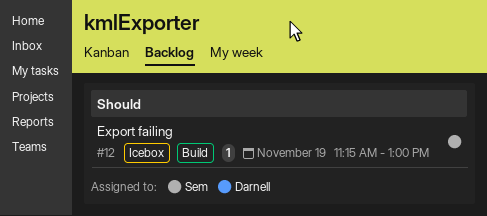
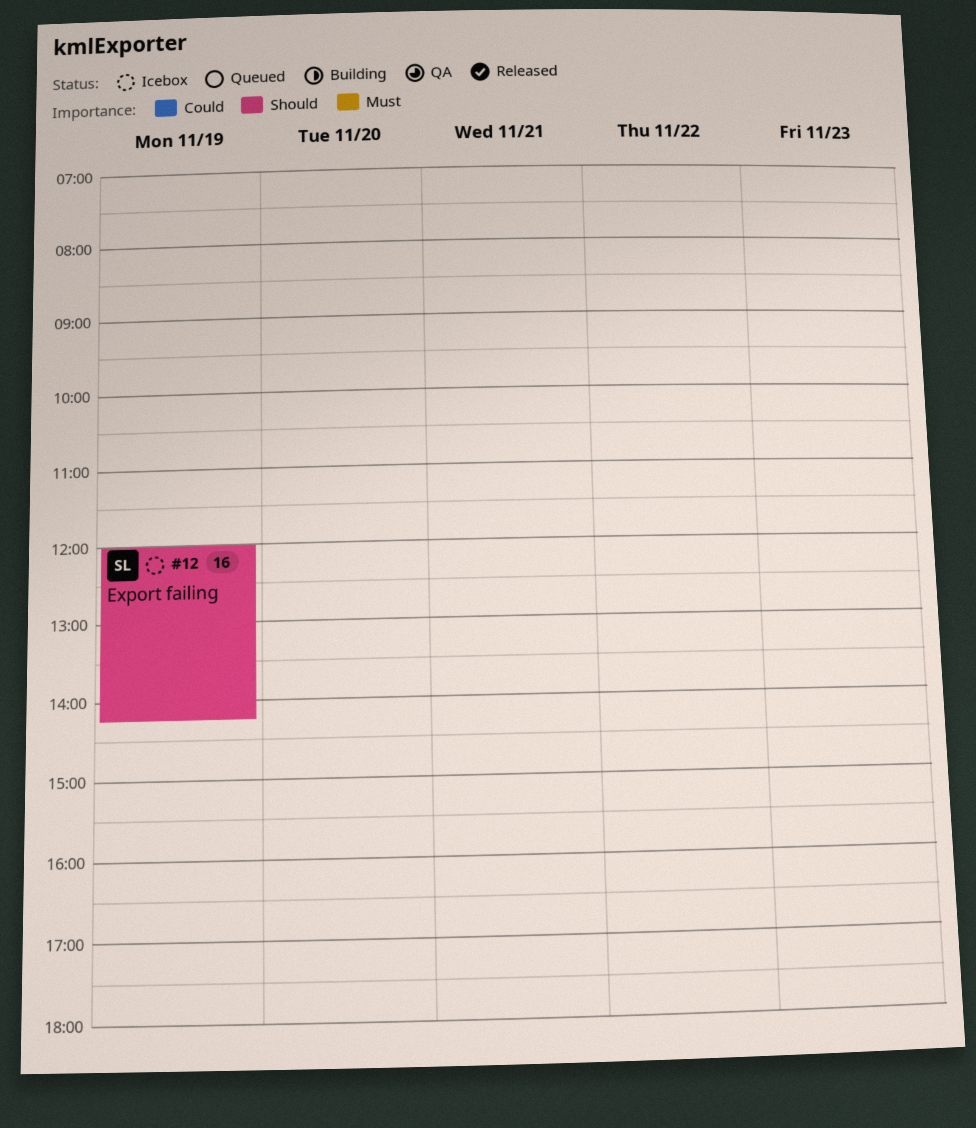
#12, estimate: 1 -> 16
#12, begins: 11:15 -> 12:00
#12, ends: 13:00 -> 14:15

